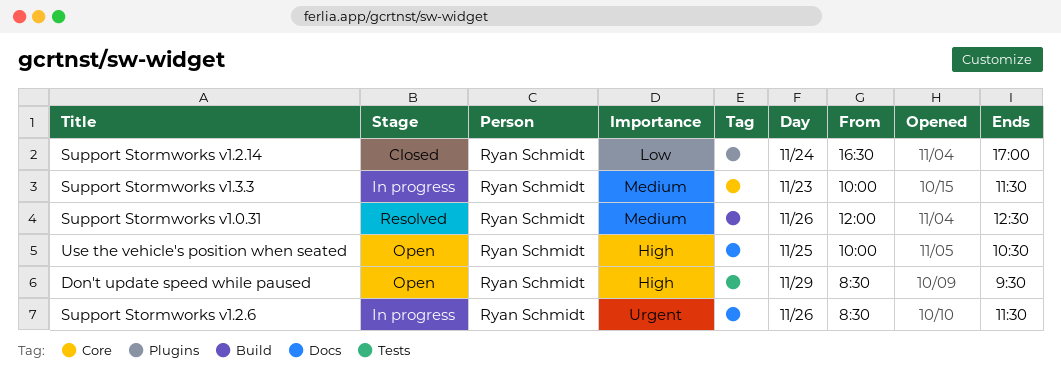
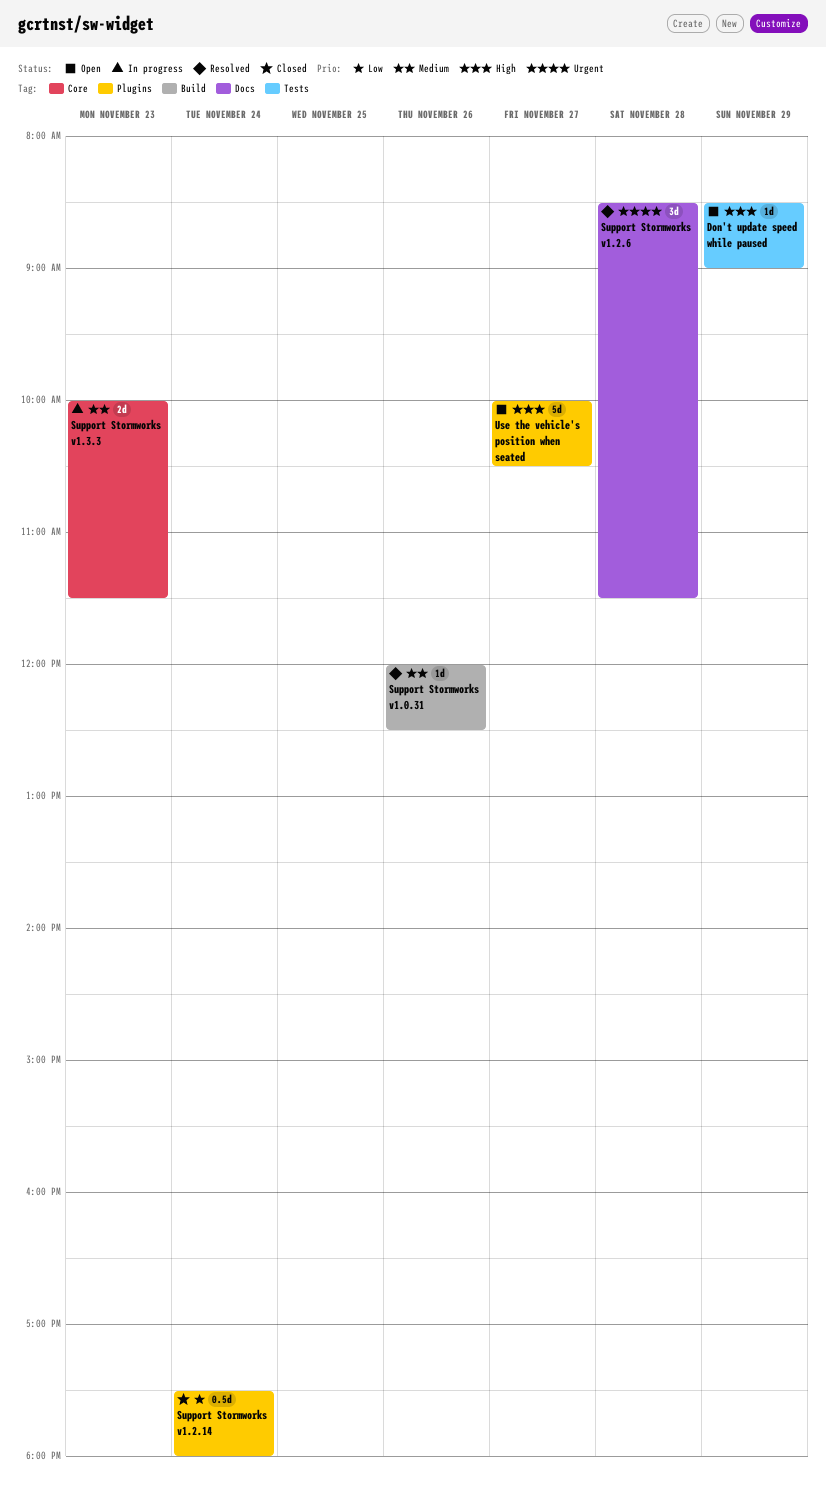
Don't update speed while paused, ends: 09:30 -> 09:00
Support Stormworks v1.2.14, begins: 16:30 -> 17:30
Support Stormworks v1.2.14, ends: 17:00 -> 18:00
Support Stormworks v1.2.6, status: In progress -> Resolved
Support Stormworks v1.2.6, day: Nov 26 -> Nov 28
Use the vehicle's position when seated, label: Docs -> Plugins
Use the vehicle's position when seated, day: Nov 25 -> Nov 27

